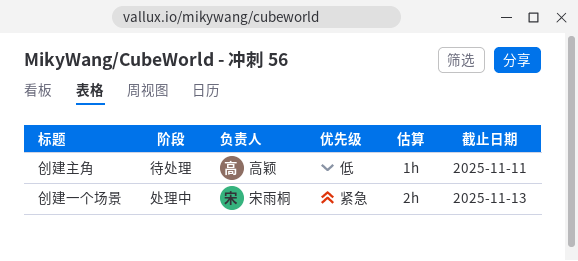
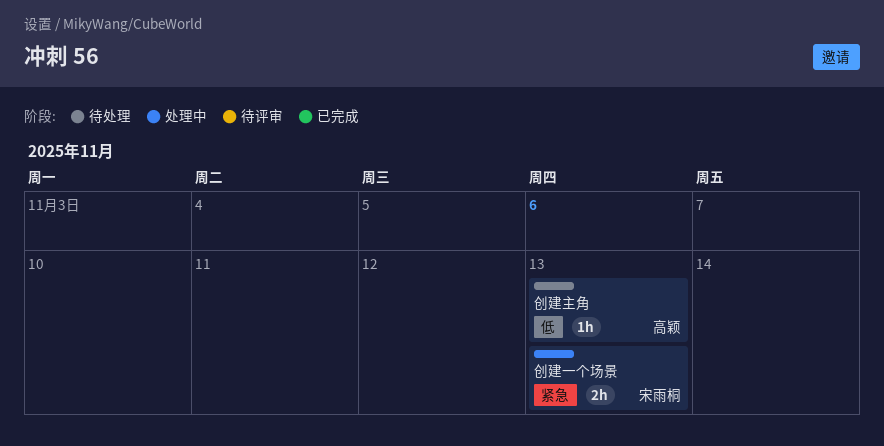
创建主角, due: Nov 11 -> Nov 13

